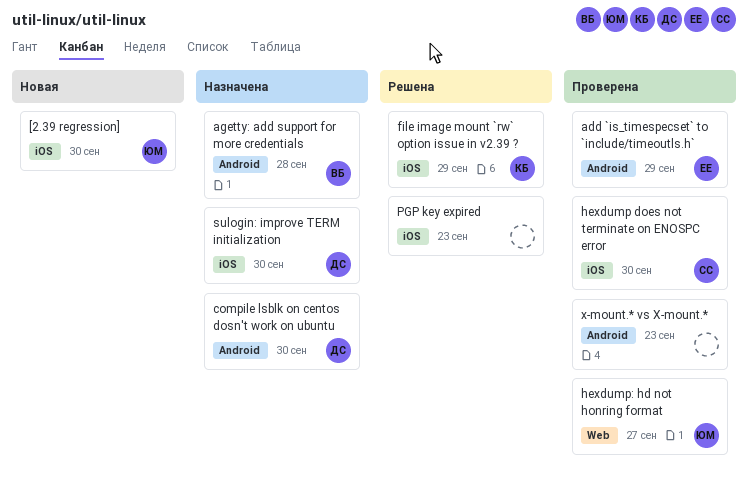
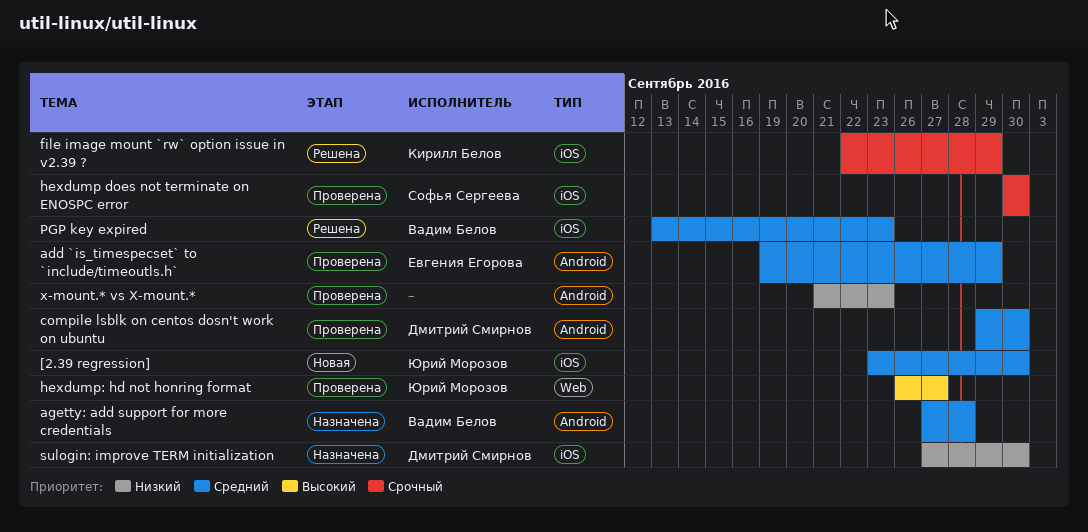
compile lsblk on centos dosn't work on ubuntu, status: Назначена -> Проверена
PGP key expired, owner: none -> Вадим Белов

